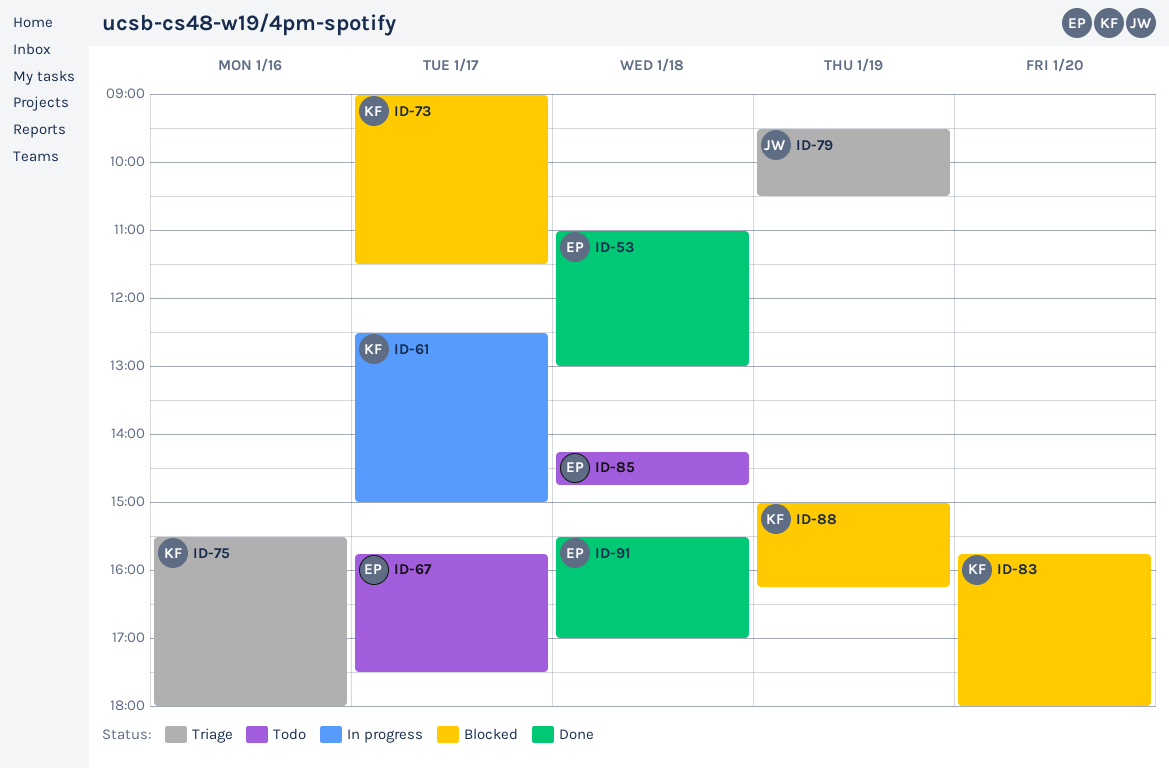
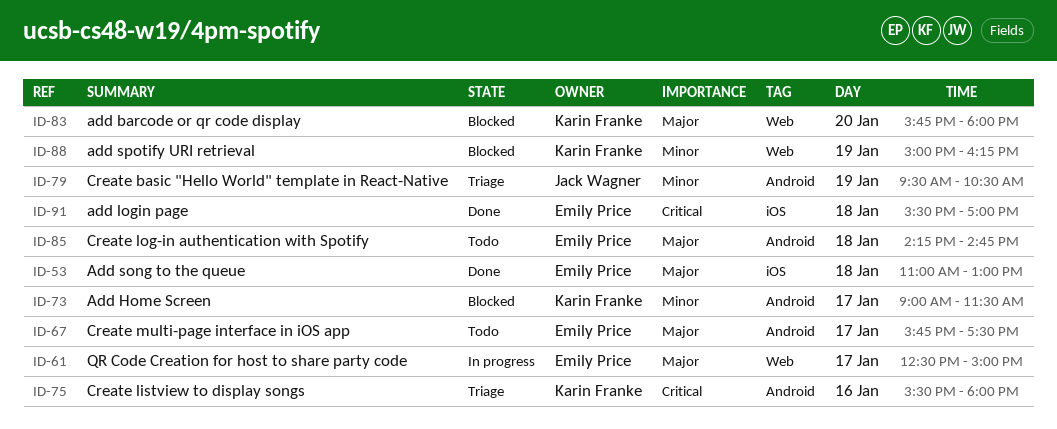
ID-61, owner: Karin Franke -> Emily Price

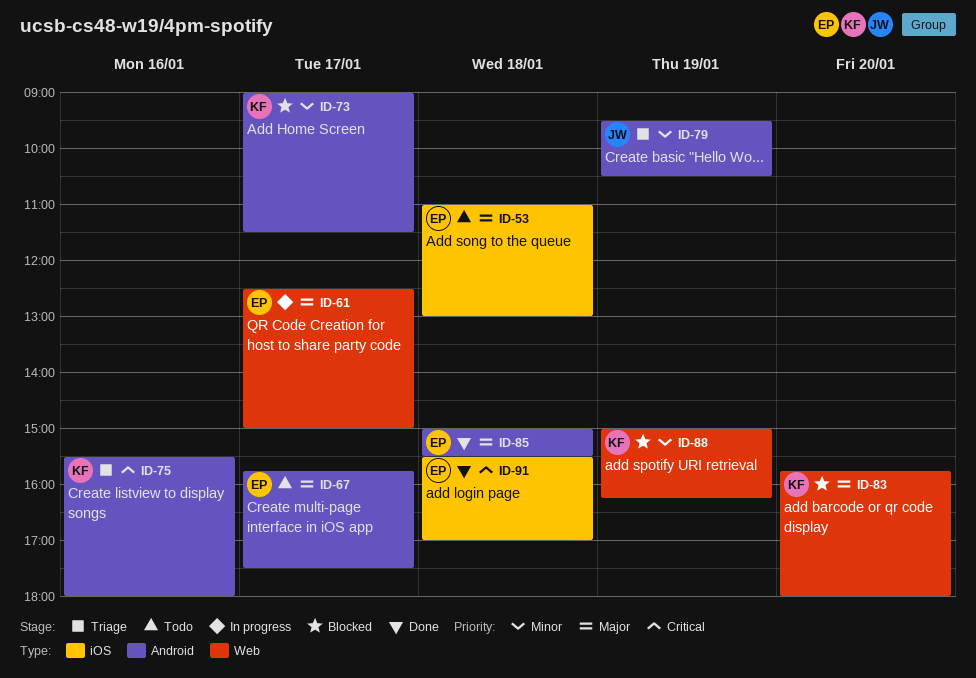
ID-53, status: Done -> Todo
ID-85, status: Todo -> Done
ID-85, begins: 14:15 -> 15:00
ID-85, ends: 14:45 -> 15:30

